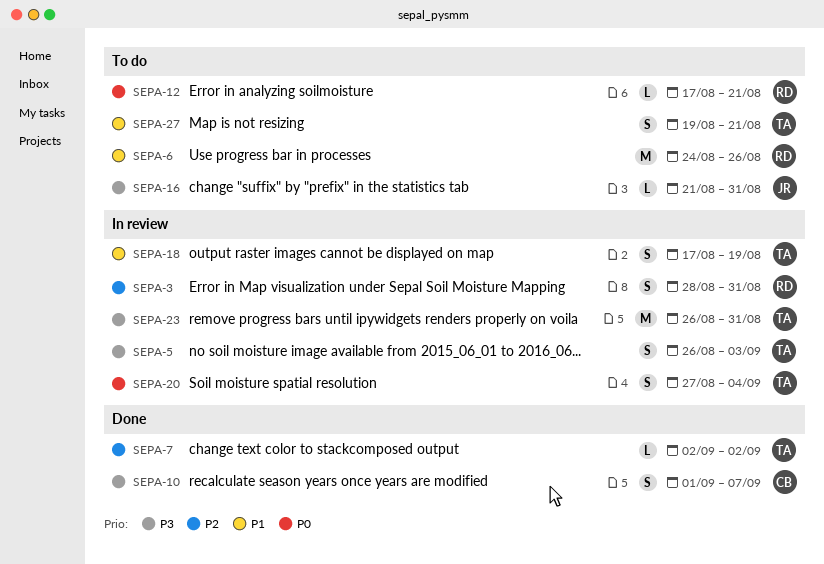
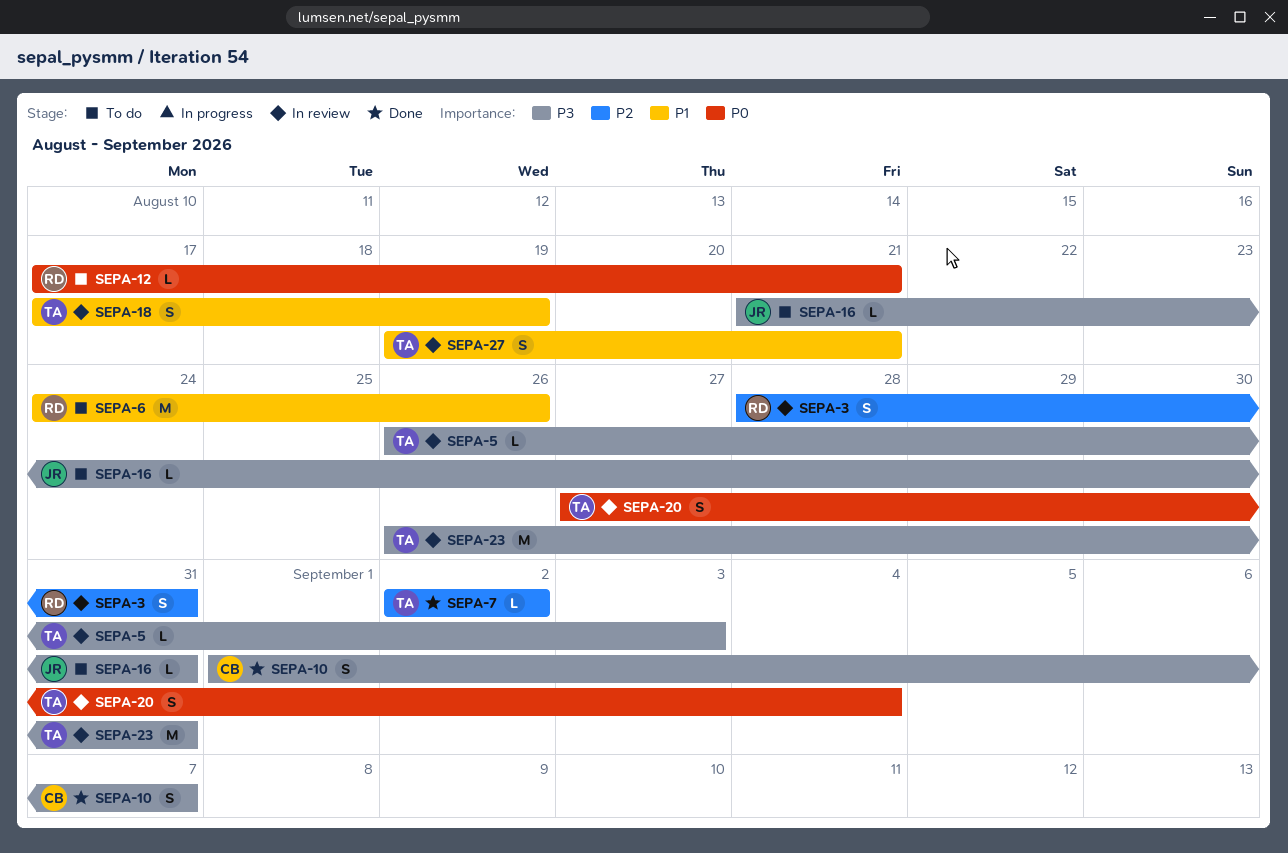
SEPA-5, estimate: S -> L
SEPA-27, status: To do -> In review

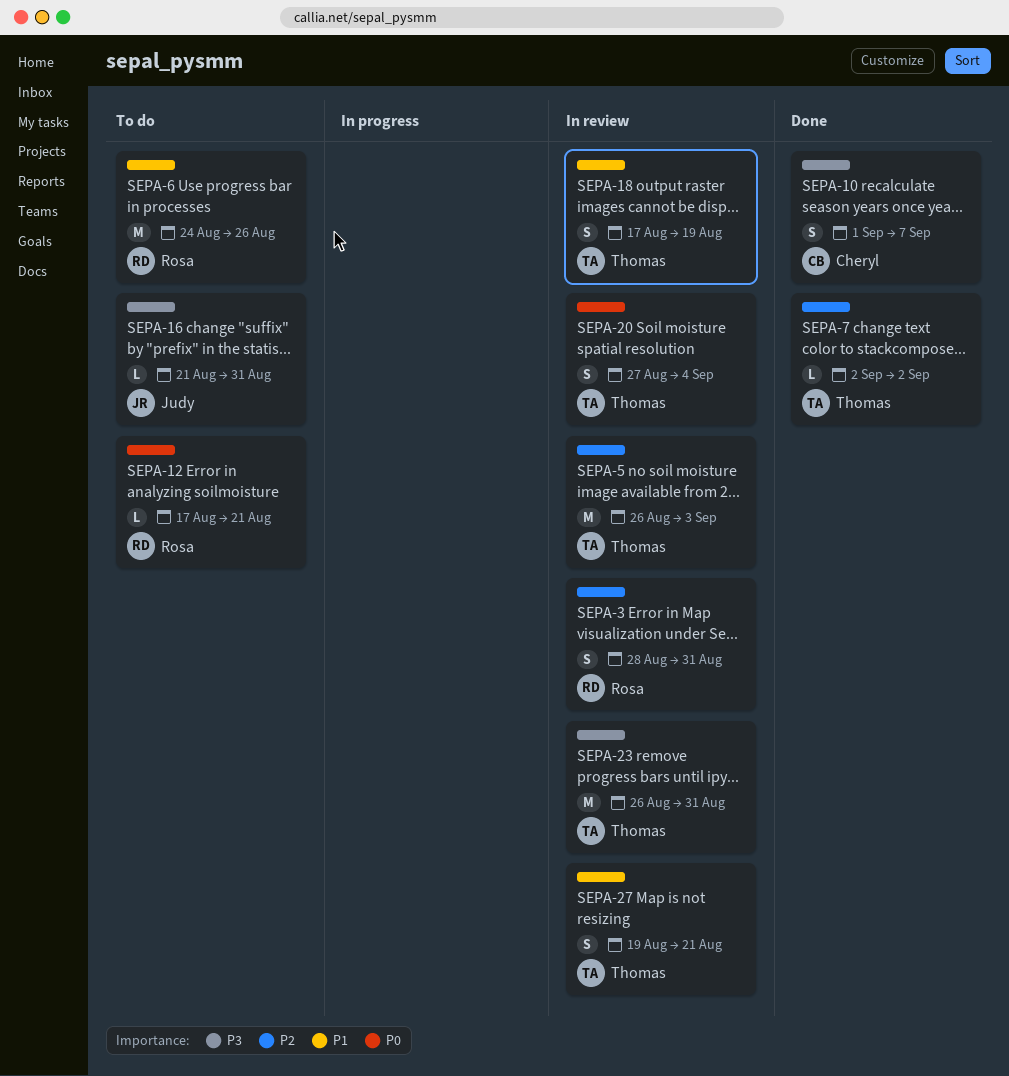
SEPA-5, priority: P3 -> P2
SEPA-5, estimate: L -> M

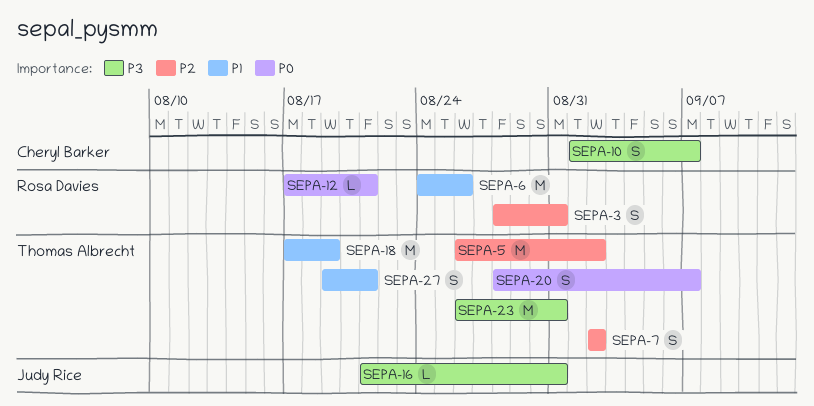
SEPA-5, due: Sep 3 -> Sep 2
SEPA-7, estimate: L -> S
SEPA-18, estimate: S -> M
SEPA-20, start: Aug 27 -> Aug 28
SEPA-20, due: Sep 4 -> Sep 7

